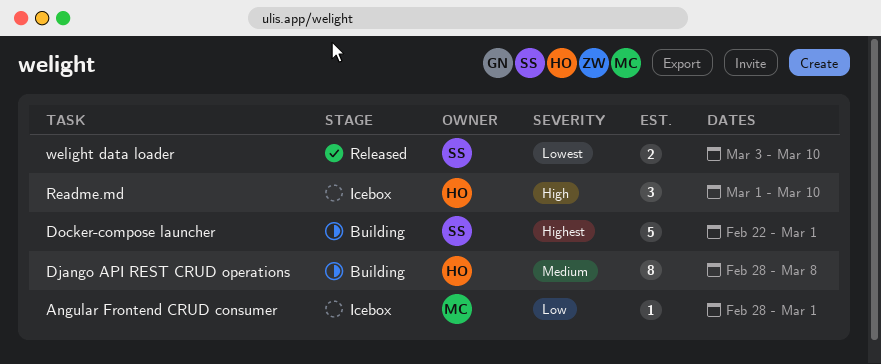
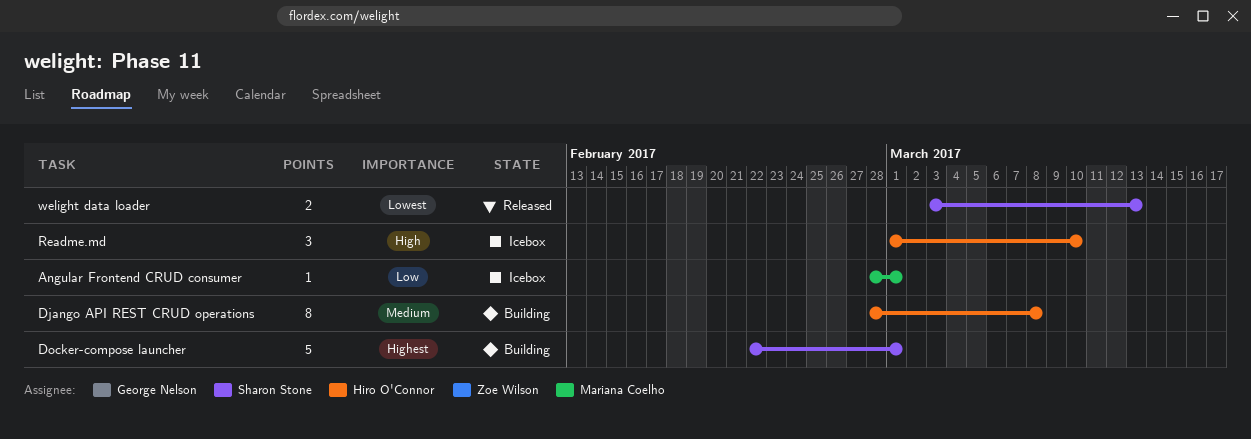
welight data loader, due: Mar 10 -> Mar 13

